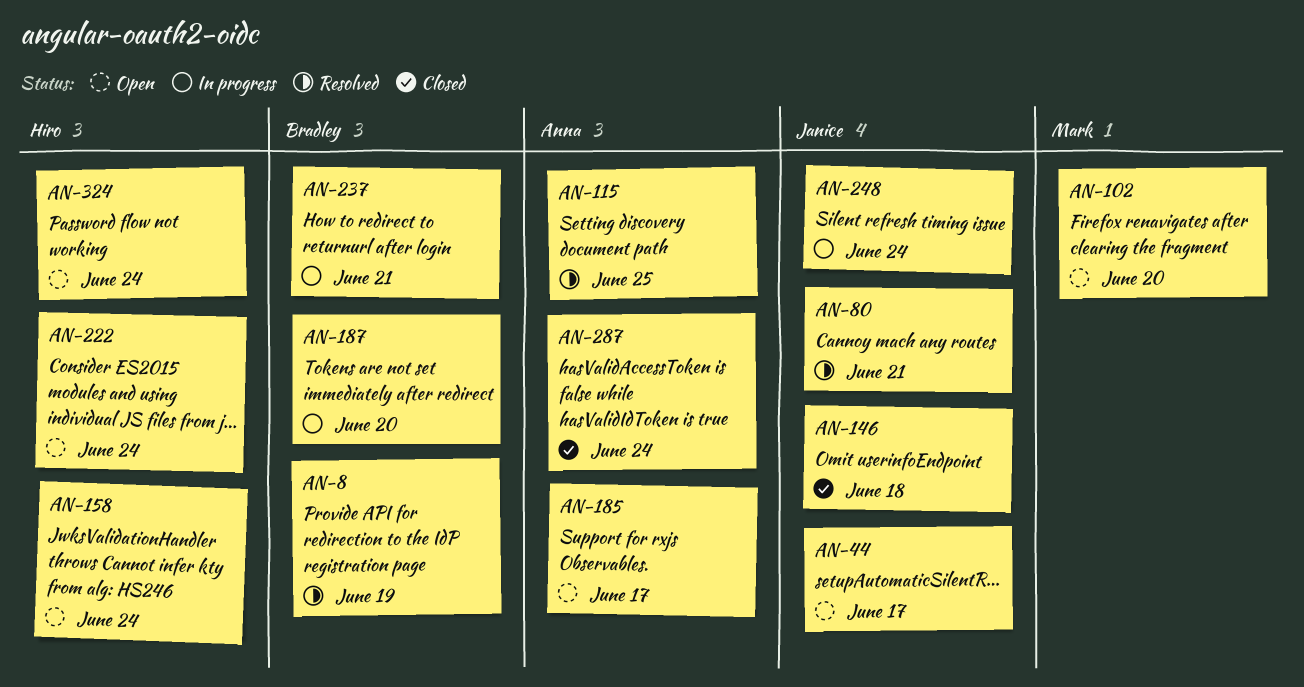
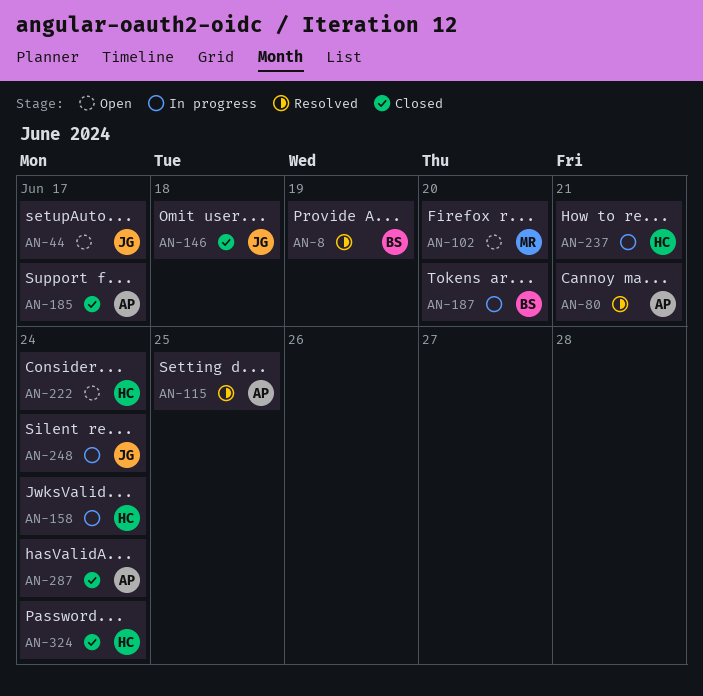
AN-80, owner: Janice -> Anna
AN-158, status: Open -> In progress
AN-185, status: Open -> Closed
AN-237, owner: Bradley -> Hiro
AN-324, status: Open -> Closed

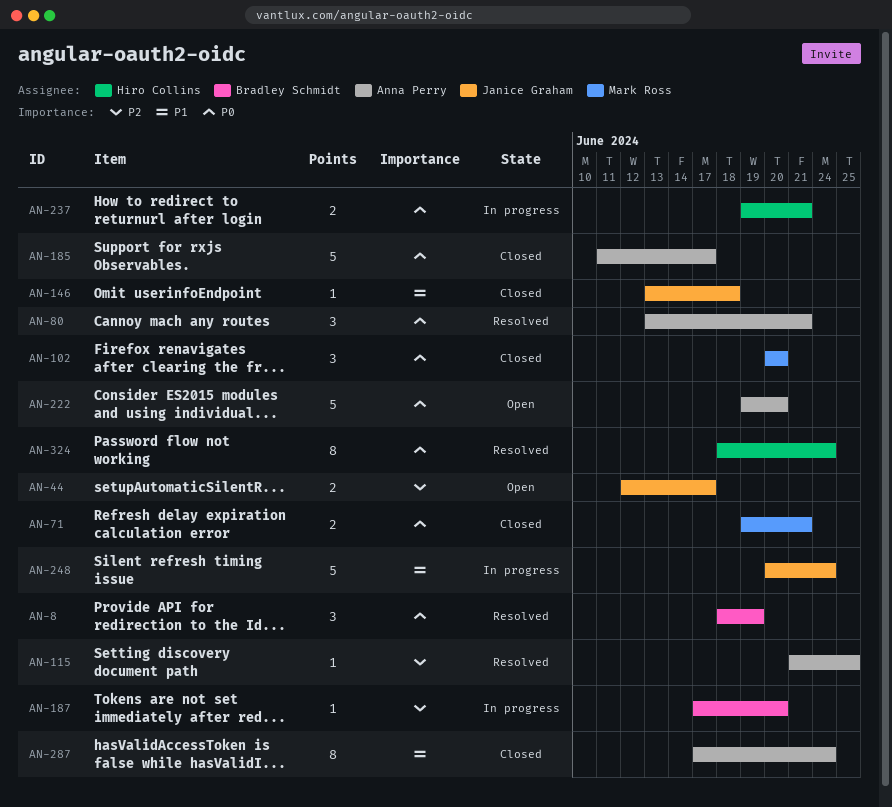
AN-71: none -> present
AN-102, status: Open -> Closed
AN-158: present -> none
AN-222, owner: Hiro Collins -> Anna Perry
AN-222, due: Jun 24 -> Jun 20
AN-324, status: Closed -> Resolved

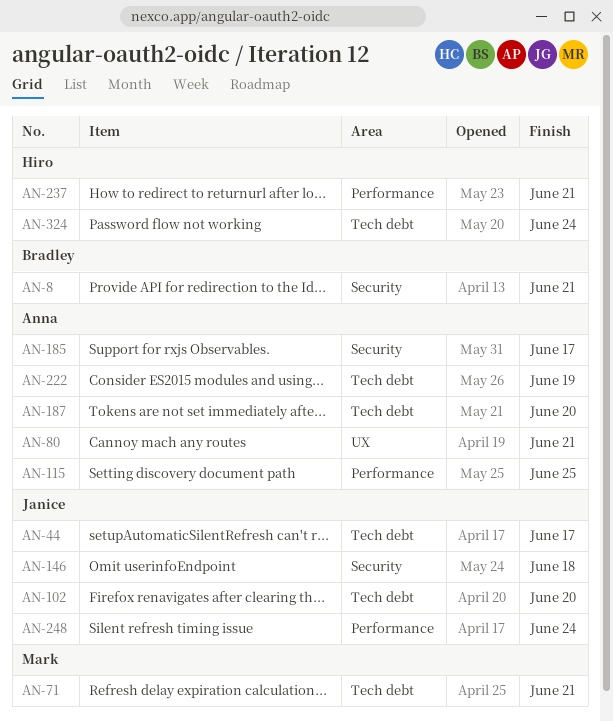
AN-8, due: Jun 19 -> Jun 21
AN-102, owner: Mark Ross -> Janice Graham
AN-187, owner: Bradley Schmidt -> Anna Perry
AN-222, due: Jun 20 -> Jun 19
AN-287: present -> none

